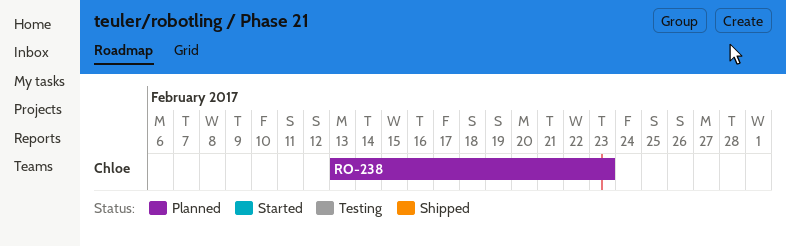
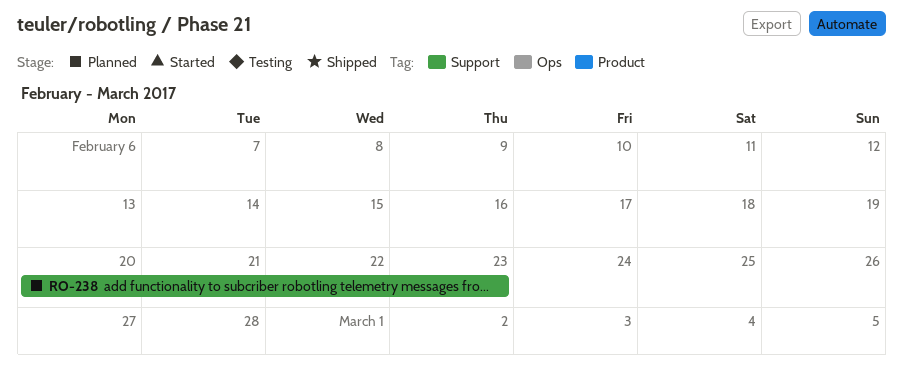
RO-238, start: Feb 13 -> Feb 20

